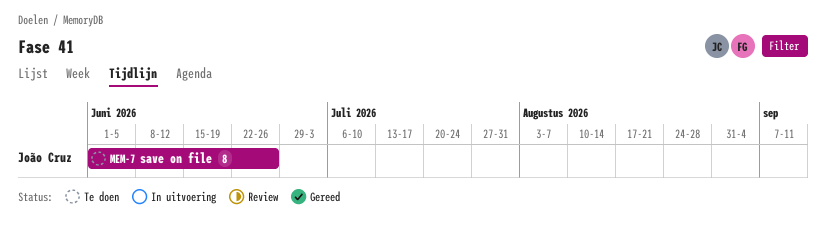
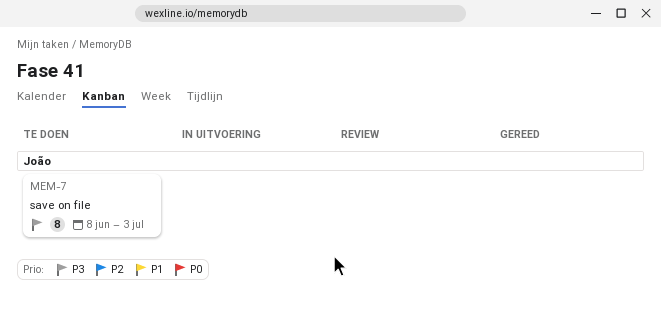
MEM-7, start: Jun 1 -> Jun 8
MEM-7, due: Jun 26 -> Jul 3

